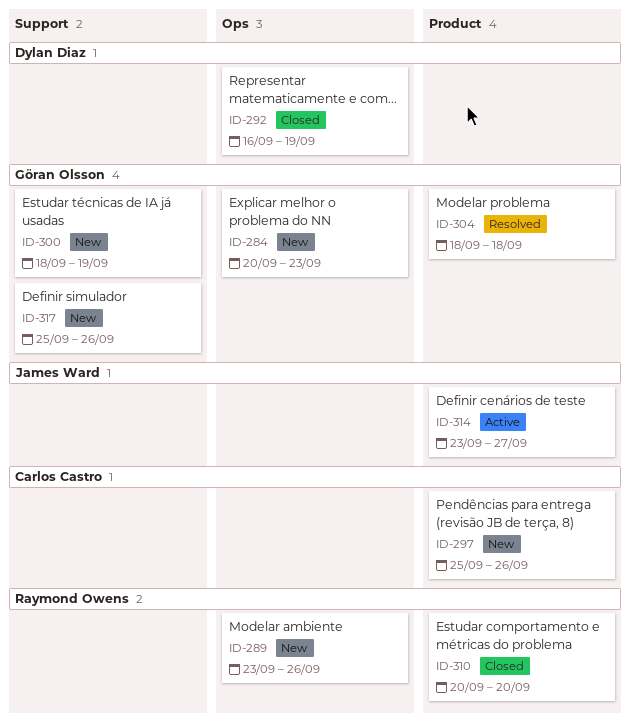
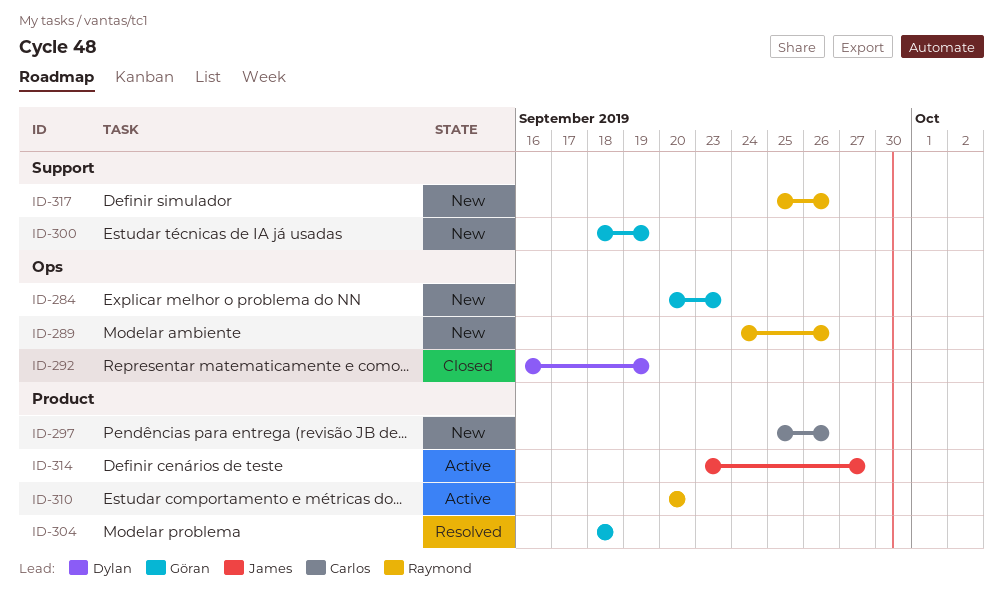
ID-289, start: Sep 23 -> Sep 24
ID-310, status: Closed -> Active
ID-317, owner: Göran Olsson -> Raymond Owens

